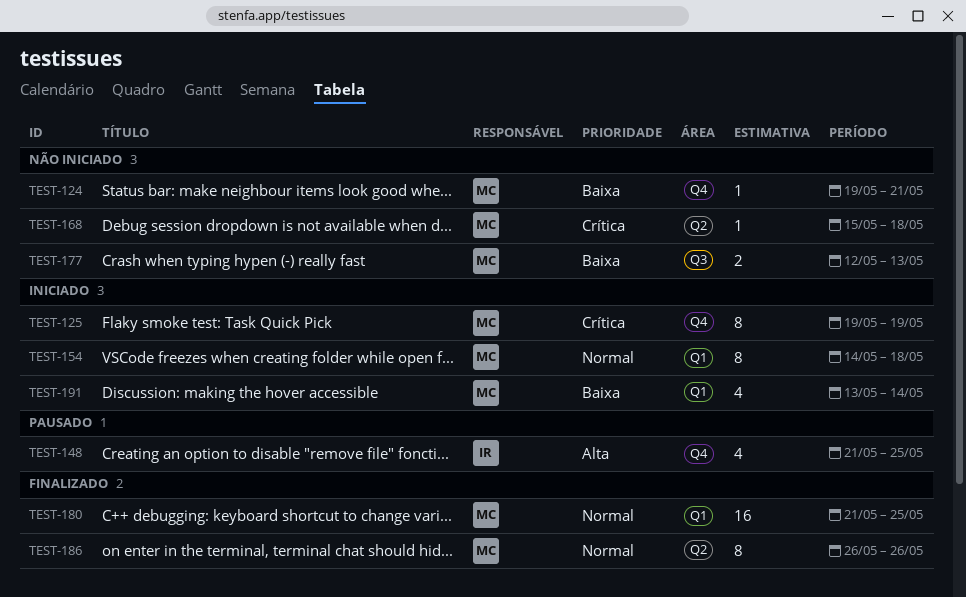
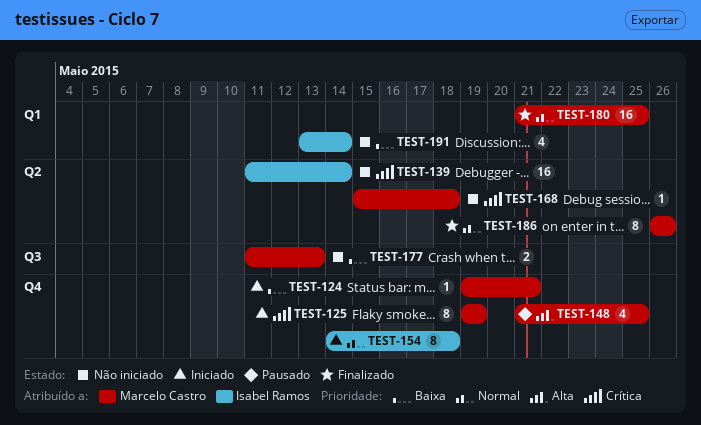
TEST-124, status: Não iniciado -> Iniciado
TEST-139: none -> present
TEST-148, owner: Isabel Ramos -> Marcelo Castro
TEST-154, owner: Marcelo Castro -> Isabel Ramos
TEST-154, label: Q1 -> Q4
TEST-177, start: May 12 -> May 11
TEST-191, status: Iniciado -> Não iniciado
TEST-191, owner: Marcelo Castro -> Isabel Ramos

